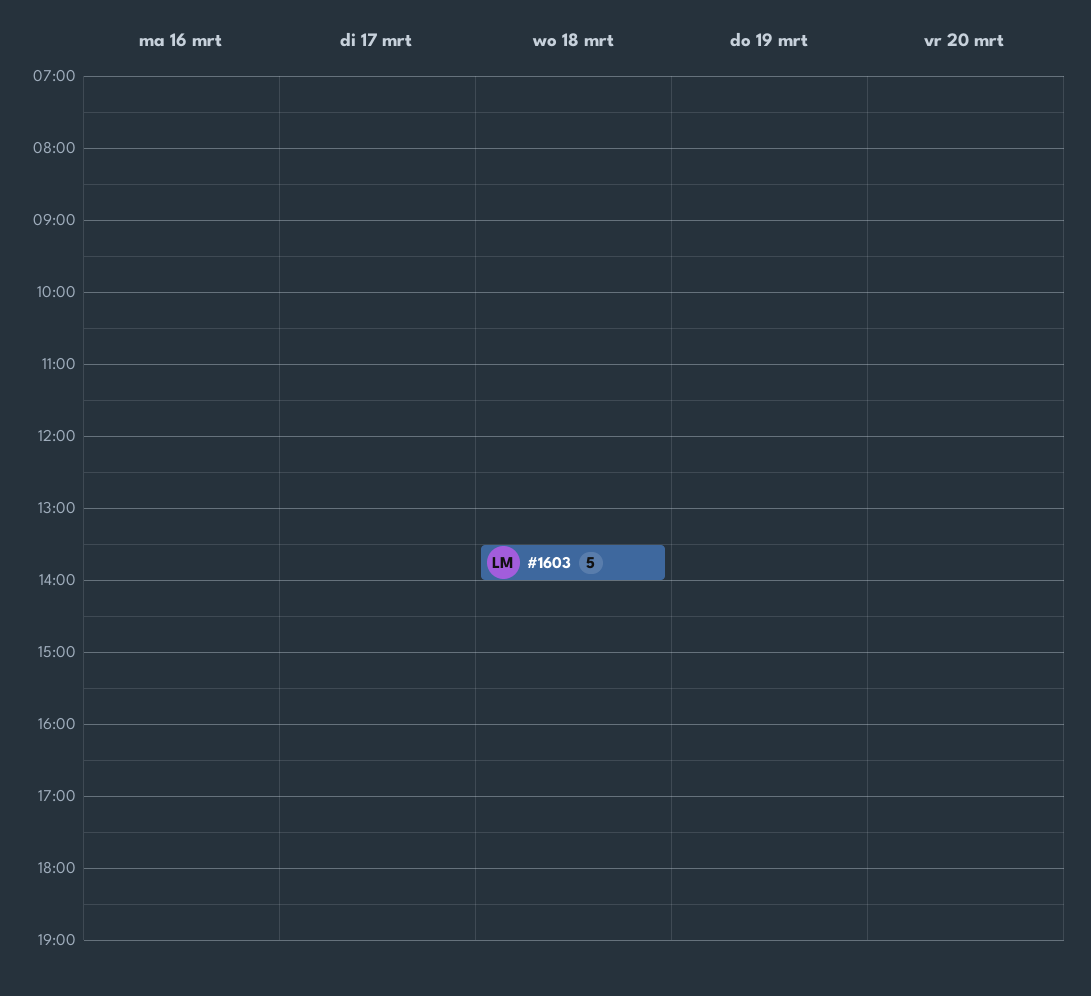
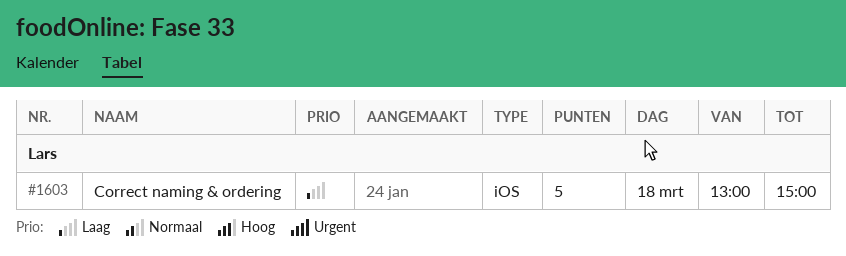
#1603, begins: 13:30 -> 13:00
#1603, ends: 14:00 -> 15:00

